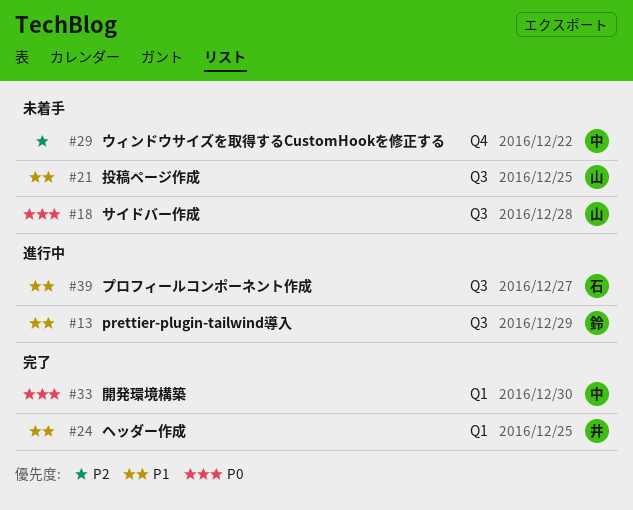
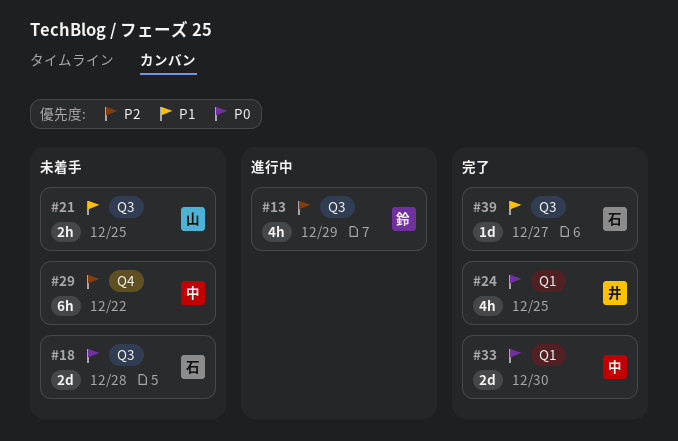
#13, priority: P1 -> P2
#18, owner: 山 -> 石
#24, priority: P1 -> P0
#39, status: 進行中 -> 完了

